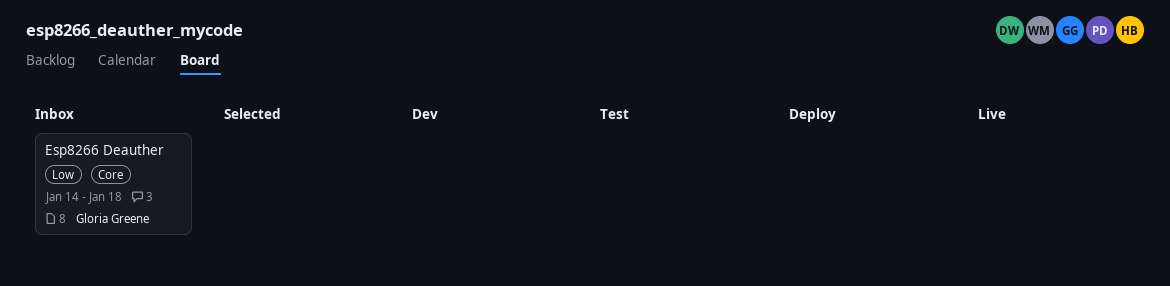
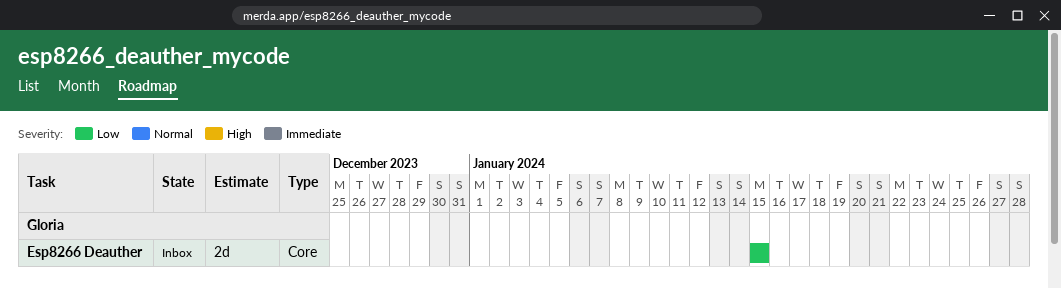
Esp8266 Deauther, start: Jan 14 -> Jan 15
Esp8266 Deauther, due: Jan 18 -> Jan 15

